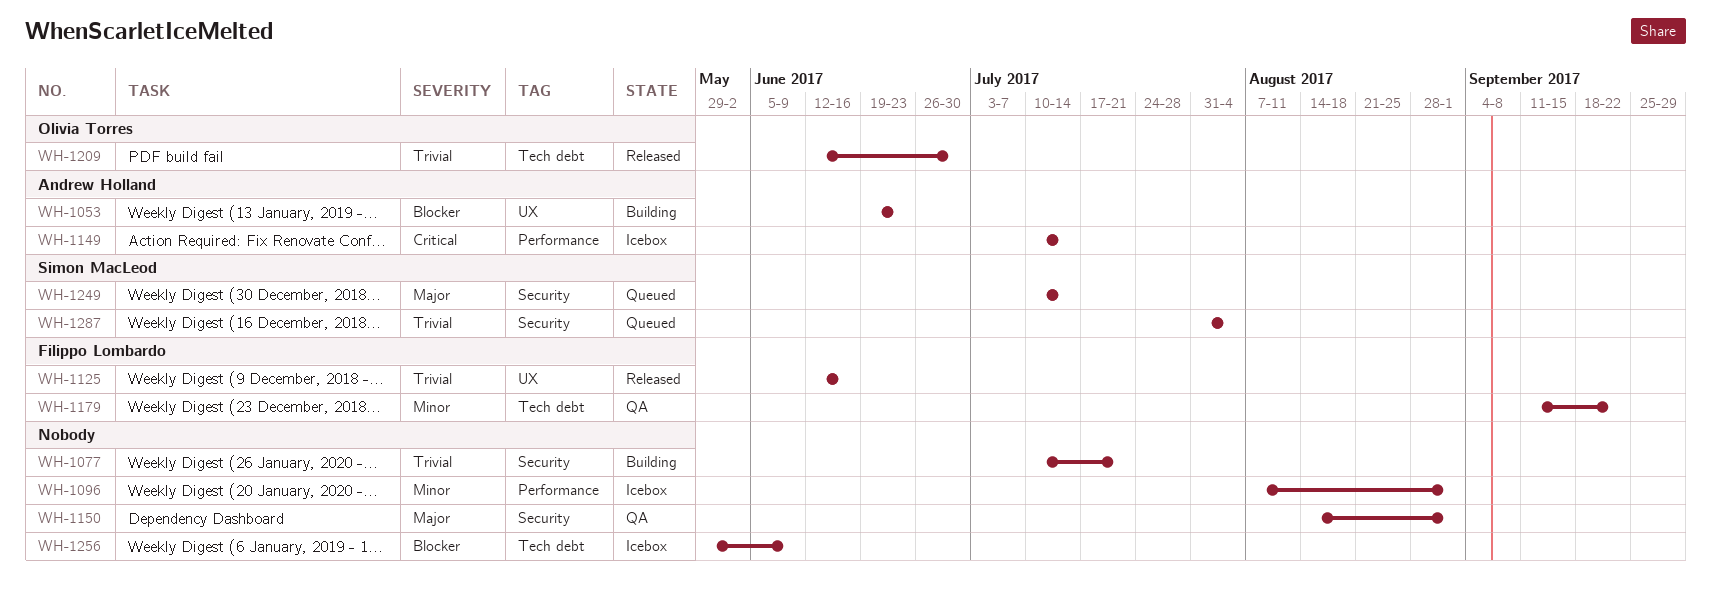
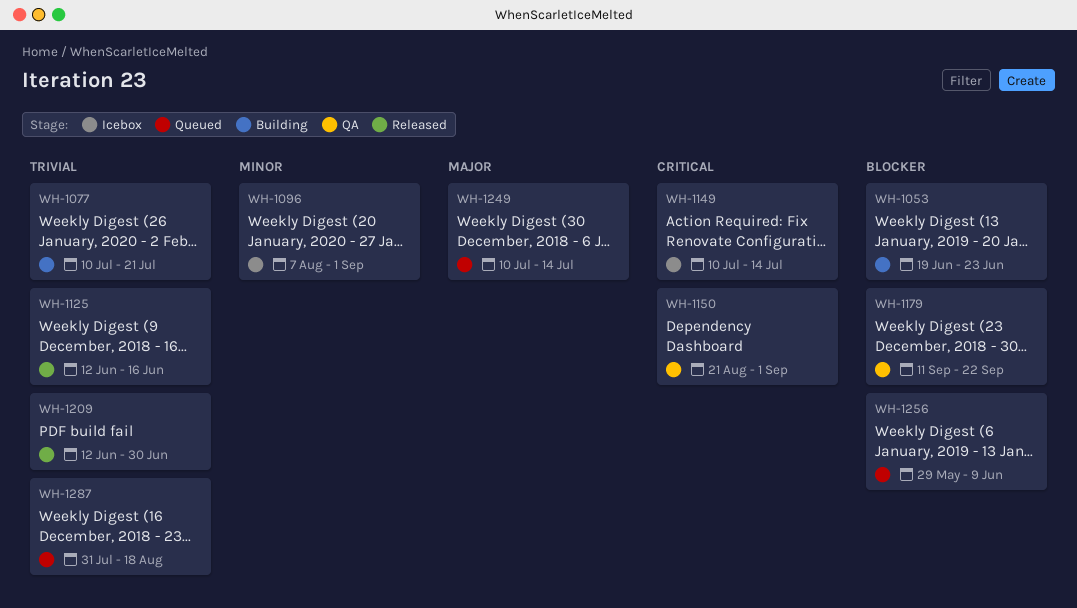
WH-1150, priority: Major -> Critical
WH-1150, start: Aug 14 -> Aug 21
WH-1179, priority: Minor -> Blocker
WH-1256, status: Icebox -> Queued
WH-1287, due: Aug 4 -> Aug 18

